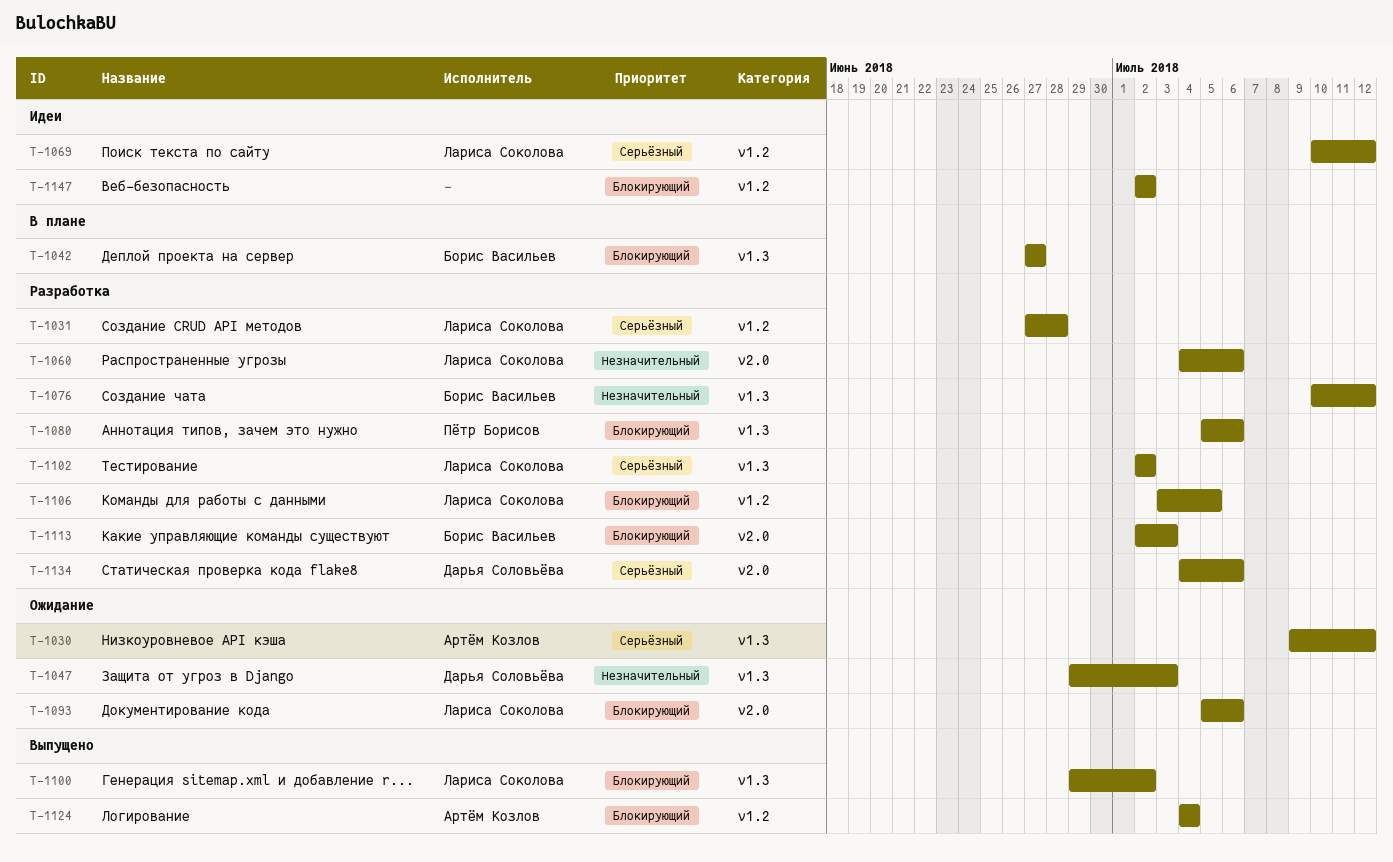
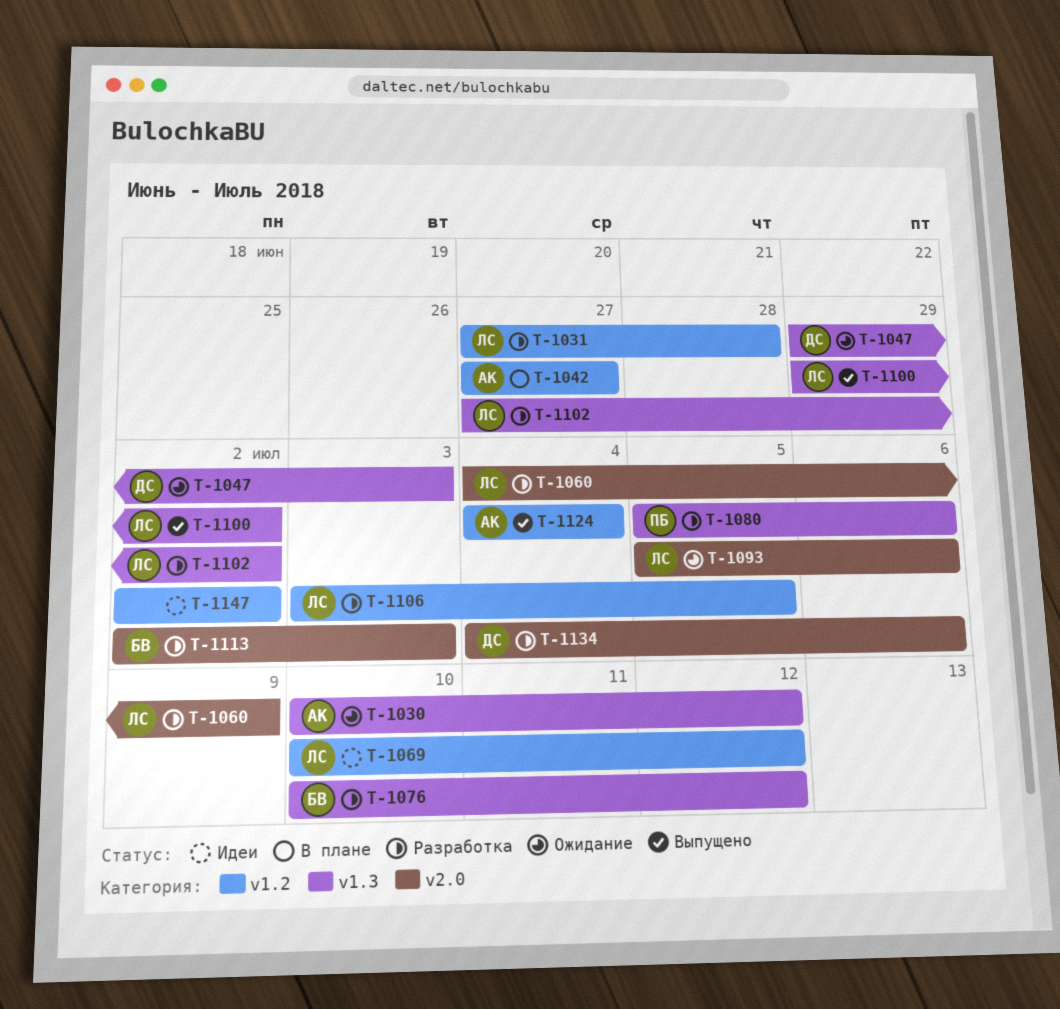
T-1030, start: Jul 9 -> Jul 10
T-1042, owner: Борис Васильев -> Артём Козлов
T-1042, label: v1.3 -> v1.2
T-1060, due: Jul 6 -> Jul 9
T-1102, start: Jul 2 -> Jun 27

